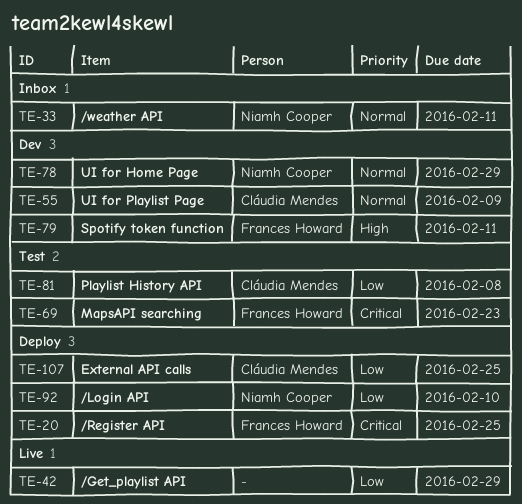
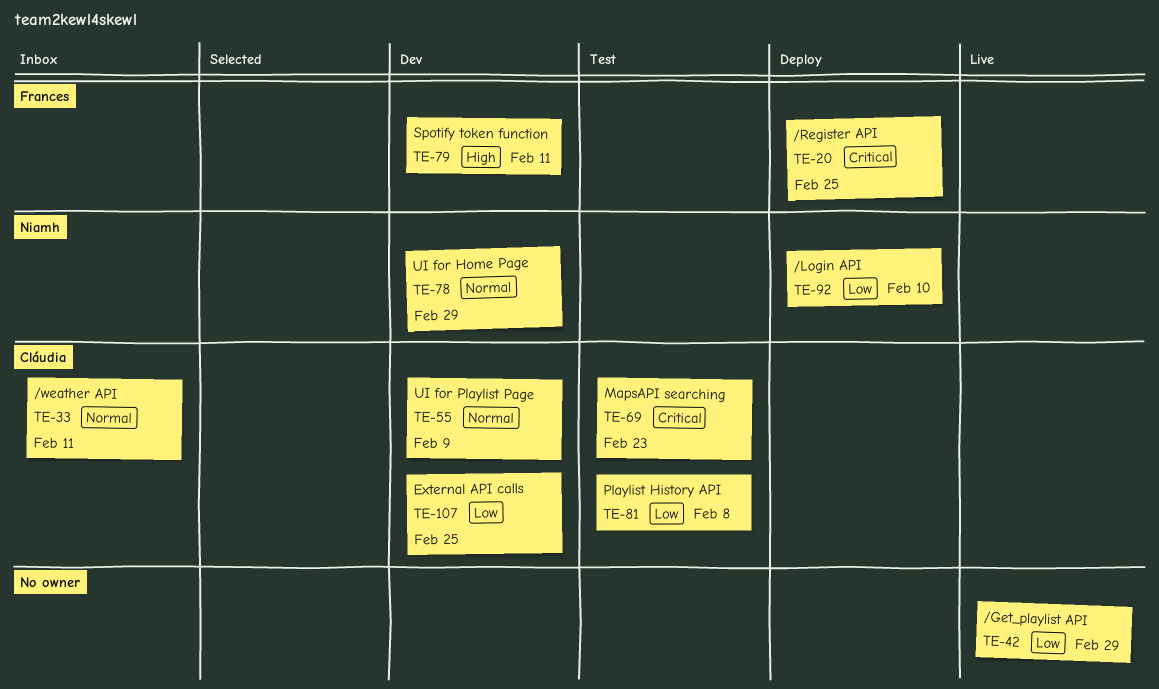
TE-33, owner: Niamh Cooper -> Cláudia Mendes
TE-69, owner: Frances Howard -> Cláudia Mendes
TE-107, status: Deploy -> Dev

